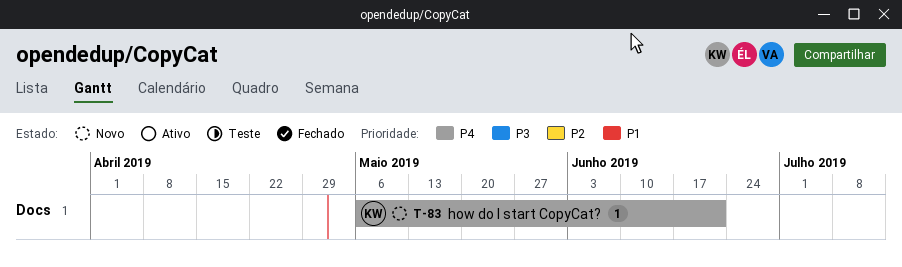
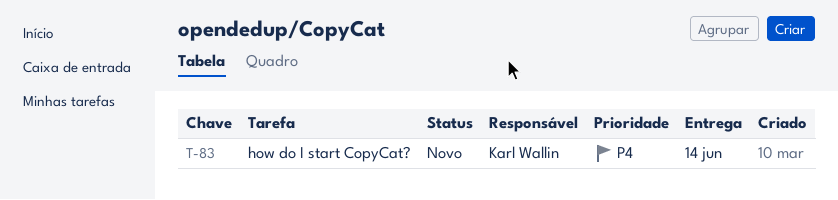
T-83, due: Jun 21 -> Jun 14

